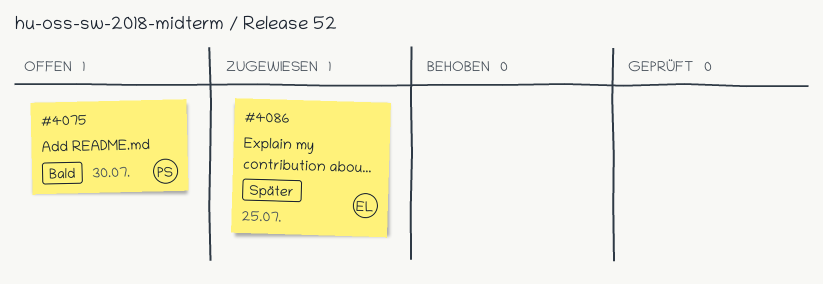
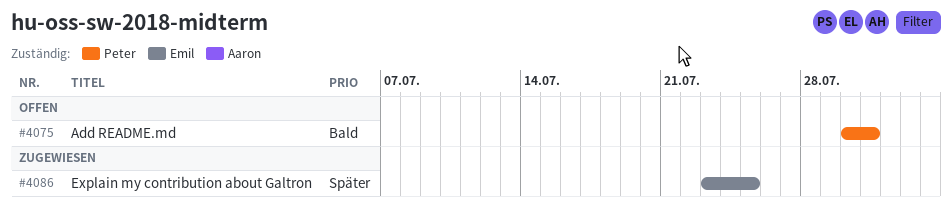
#4075, due: Jul 30 -> Jul 31

